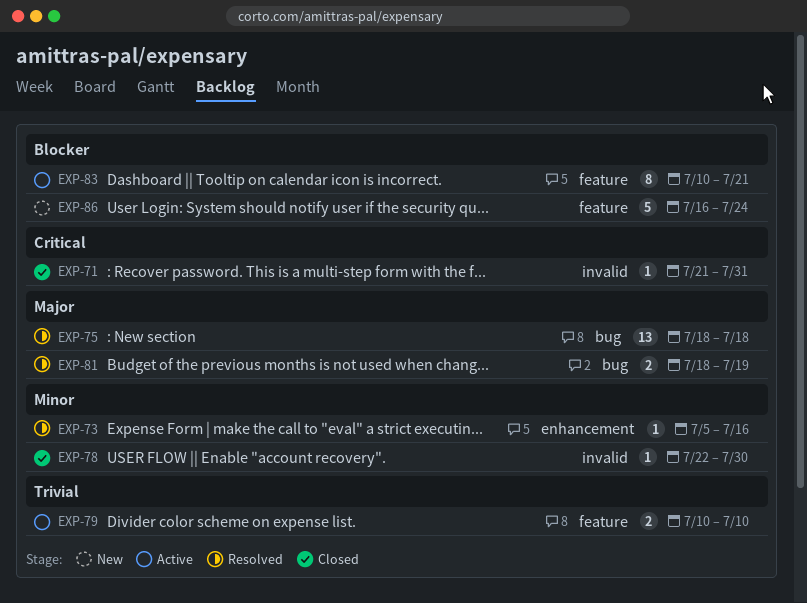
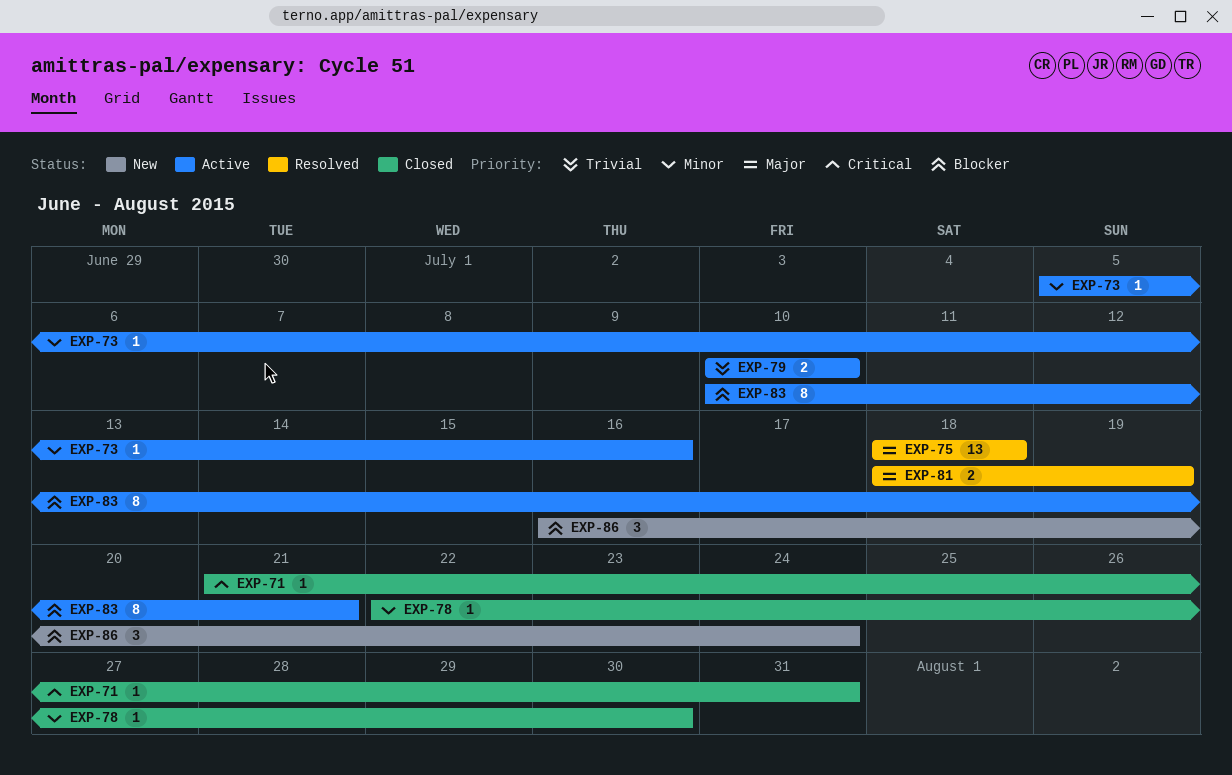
EXP-73, status: Resolved -> Active
EXP-86, estimate: 5 -> 3

